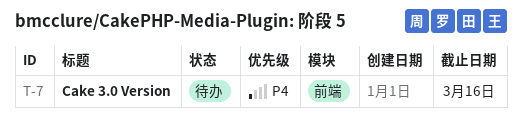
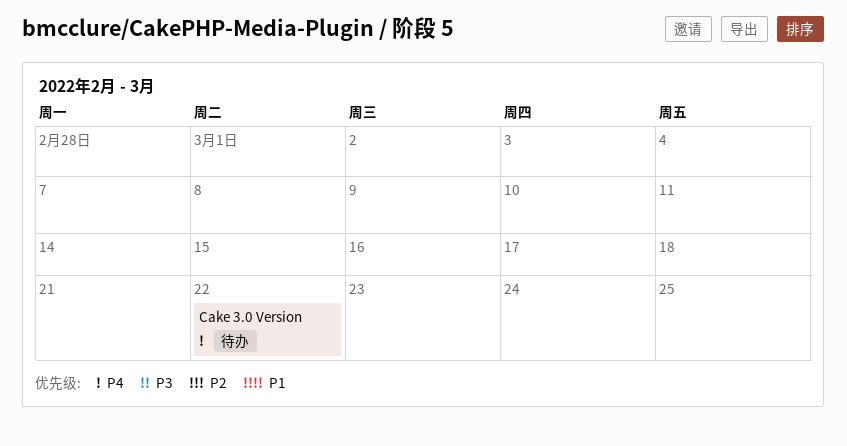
Cake 3.0 Version, due: Mar 16 -> Mar 22

